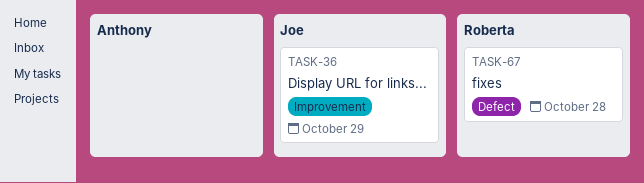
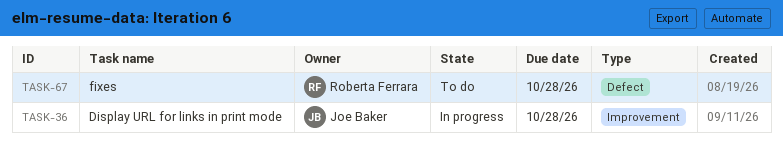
TASK-36, due: Oct 29 -> Oct 28

